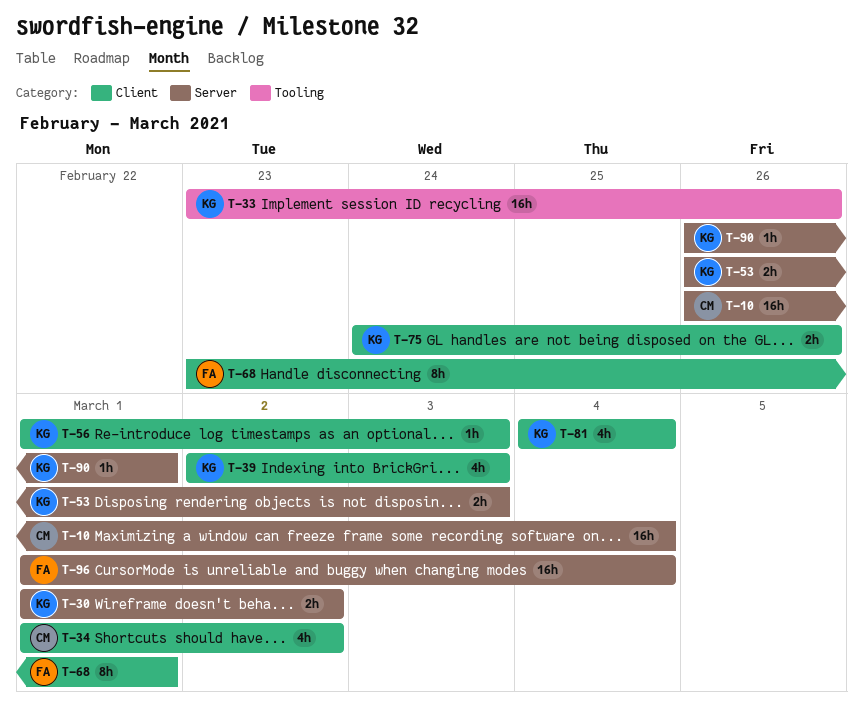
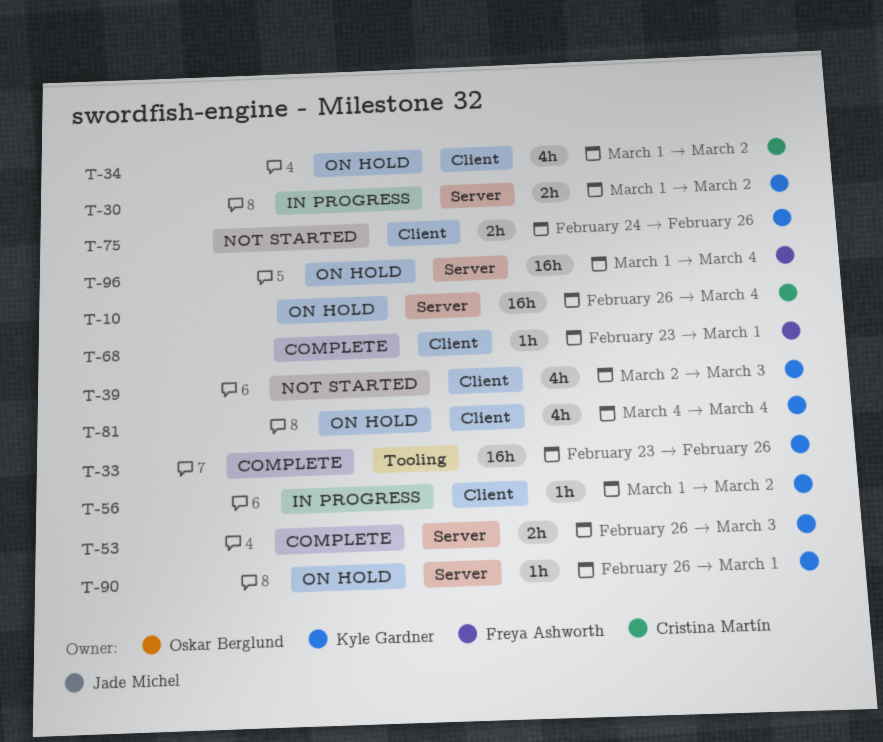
T-56, due: Mar 3 -> Mar 2
T-68, estimate: 8h -> 1h

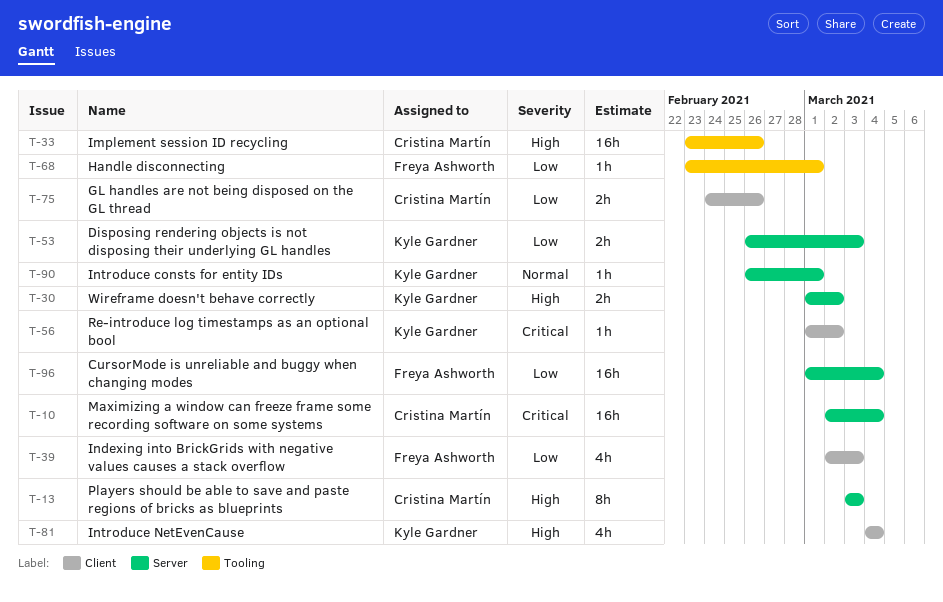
T-10, start: Feb 26 -> Mar 2
T-13: none -> present
T-33, owner: Kyle Gardner -> Cristina Martín
T-34: present -> none
T-39, owner: Kyle Gardner -> Freya Ashworth
T-68, label: Client -> Tooling
T-75, owner: Kyle Gardner -> Cristina Martín

